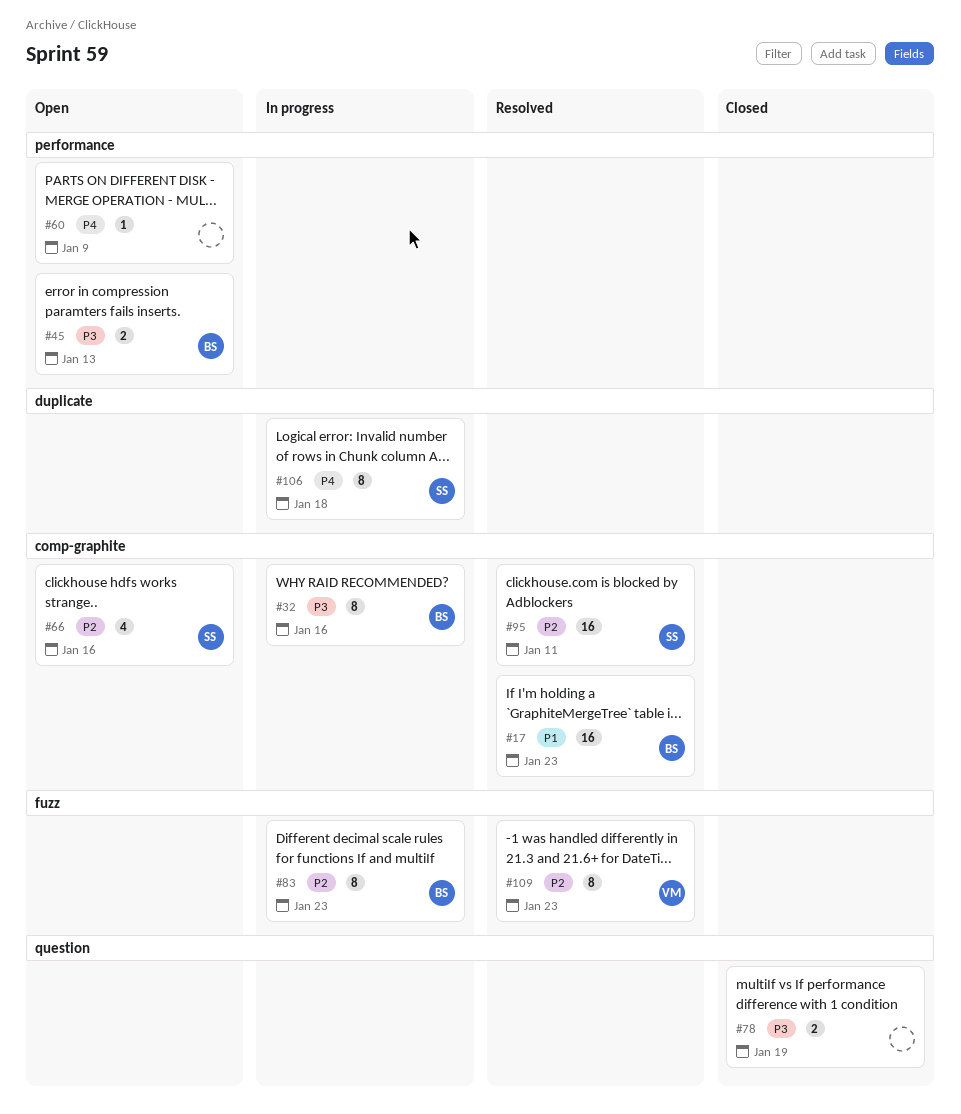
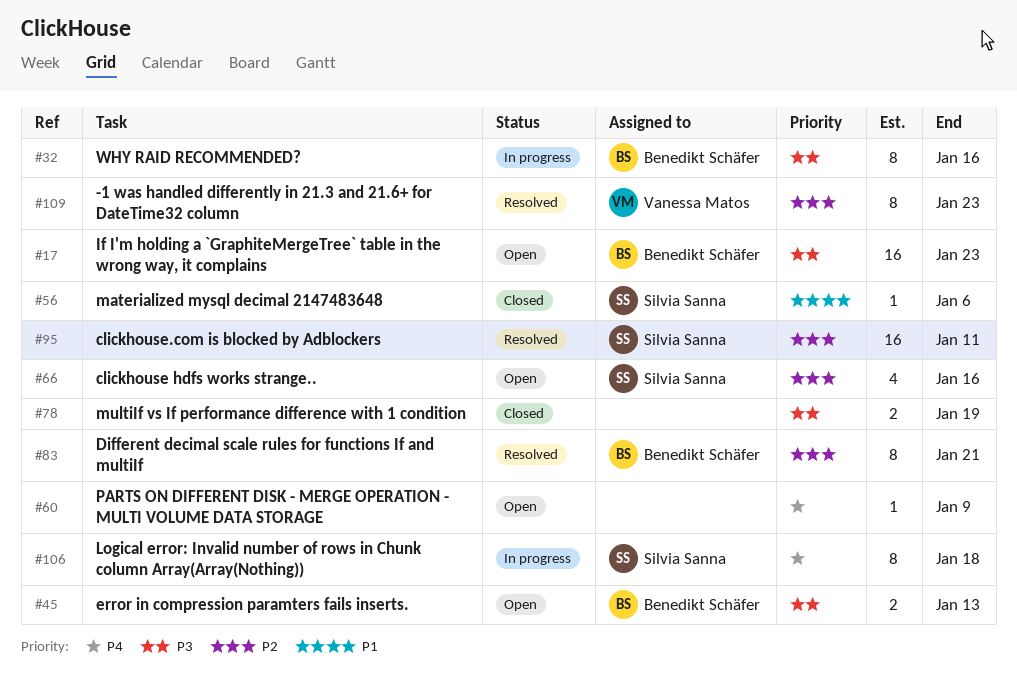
#17, status: Resolved -> Open
#17, priority: P1 -> P3
#56: none -> present
#83, status: In progress -> Resolved
#83, due: Jan 23 -> Jan 21

